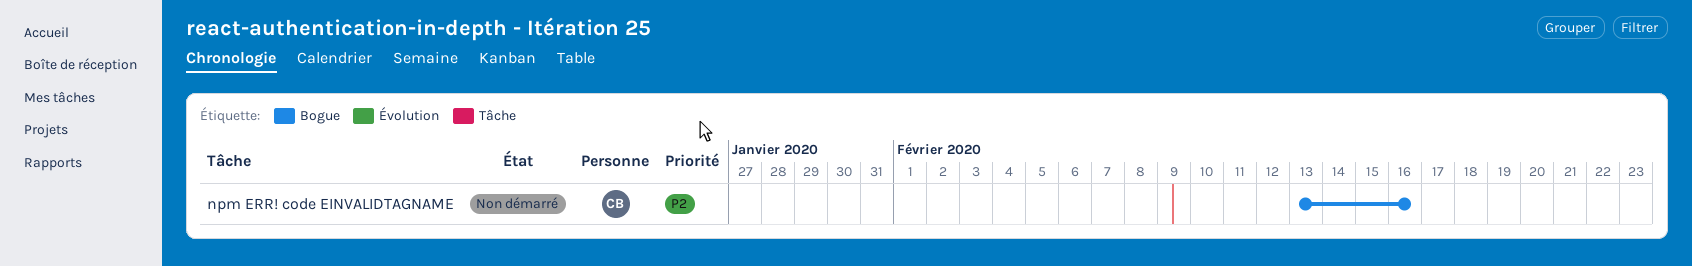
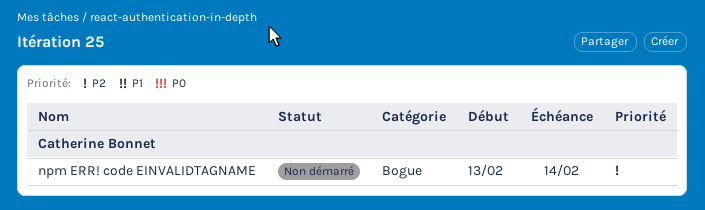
npm ERR! code EINVALIDTAGNAME, due: Feb 16 -> Feb 14

